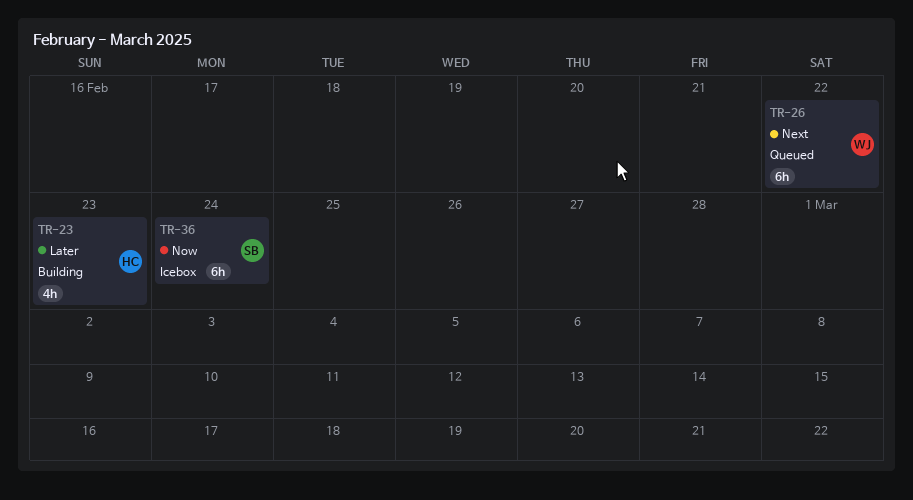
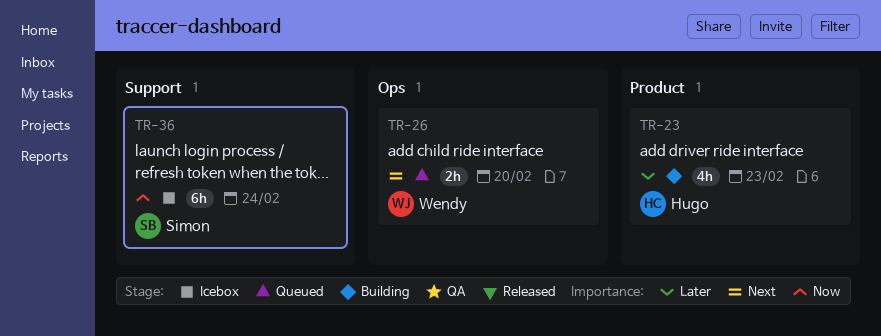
TR-26, estimate: 6h -> 2h
TR-26, due: Feb 22 -> Feb 20

